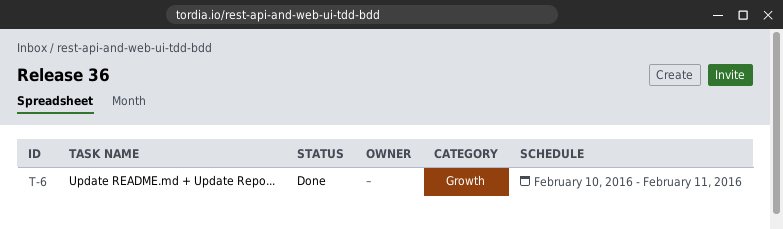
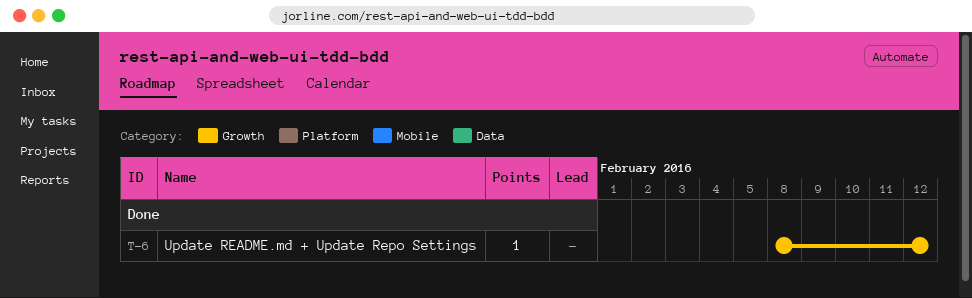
T-6, start: Feb 10 -> Feb 8
T-6, due: Feb 11 -> Feb 12

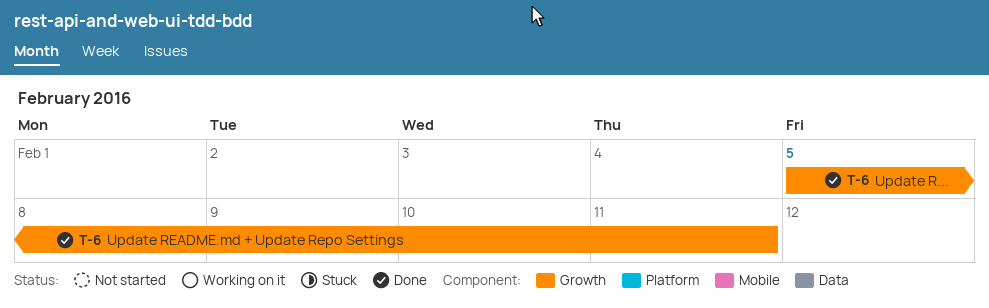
T-6, start: Feb 8 -> Feb 5
T-6, due: Feb 12 -> Feb 11

